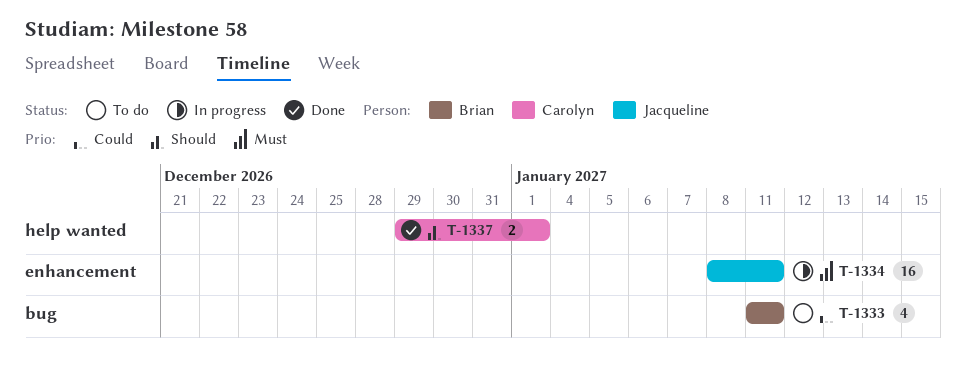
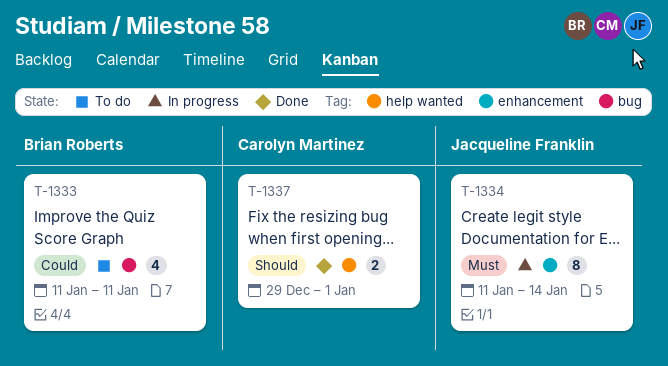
T-1334, estimate: 16 -> 8
T-1334, start: Jan 8 -> Jan 11
T-1334, due: Jan 11 -> Jan 14

